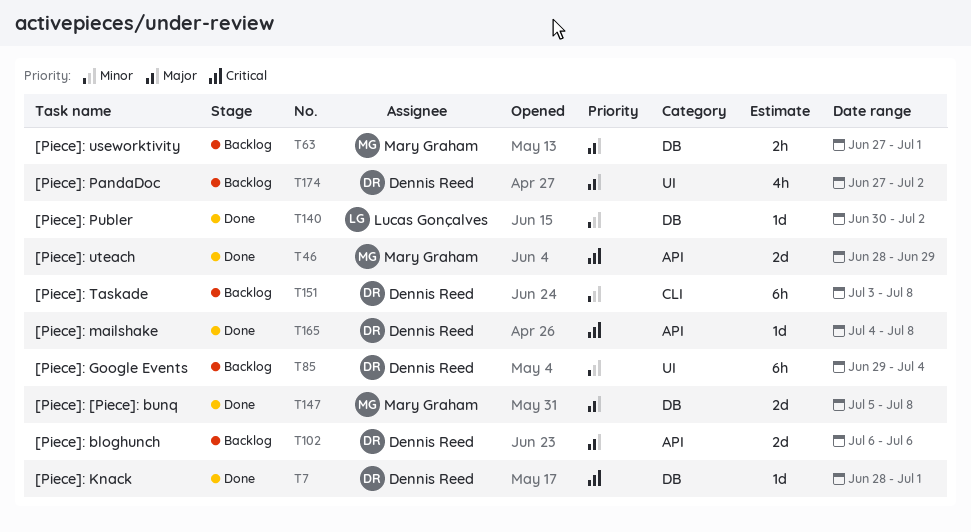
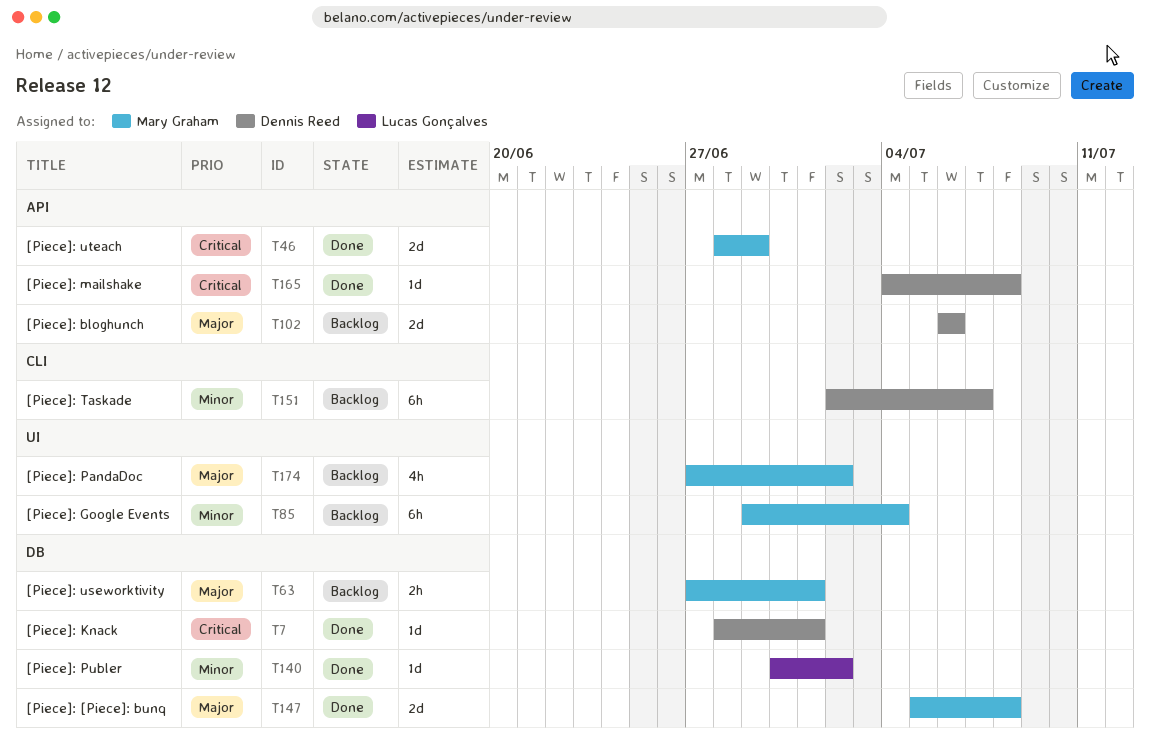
T85, owner: Dennis Reed -> Mary Graham
T151, start: Jul 3 -> Jul 2
T151, due: Jul 8 -> Jul 7
T174, owner: Dennis Reed -> Mary Graham

